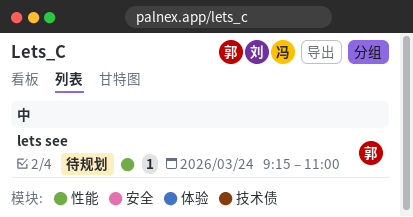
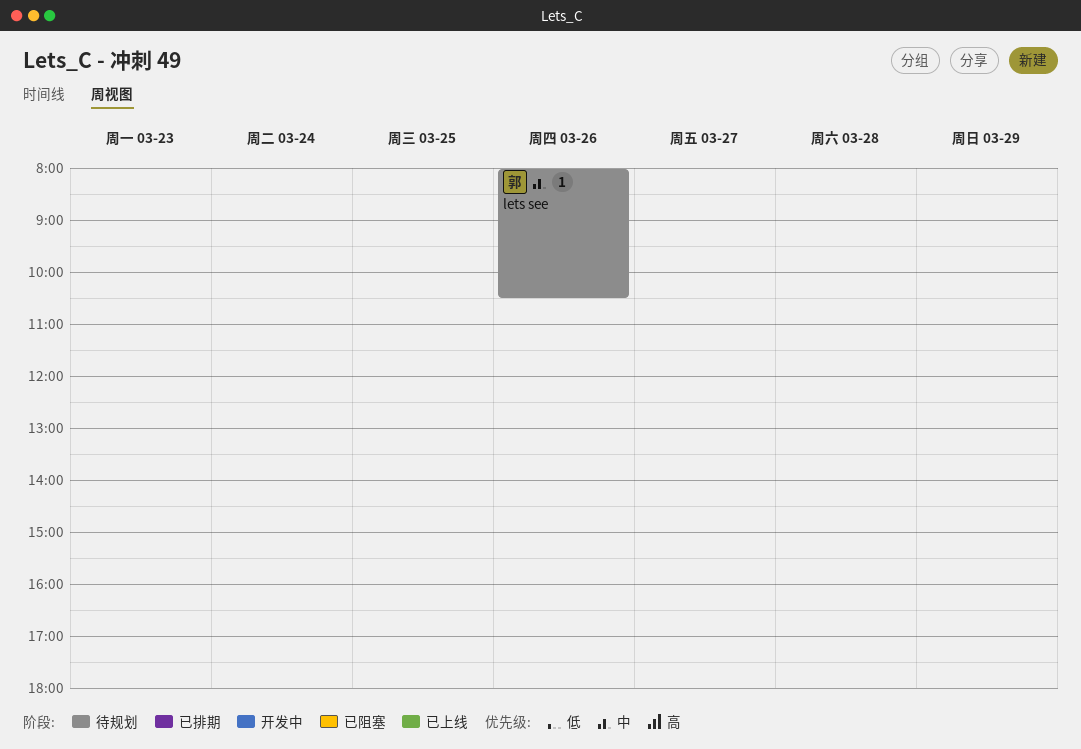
lets see, day: Mar 24 -> Mar 26
lets see, begins: 09:15 -> 08:00
lets see, ends: 11:00 -> 10:30

